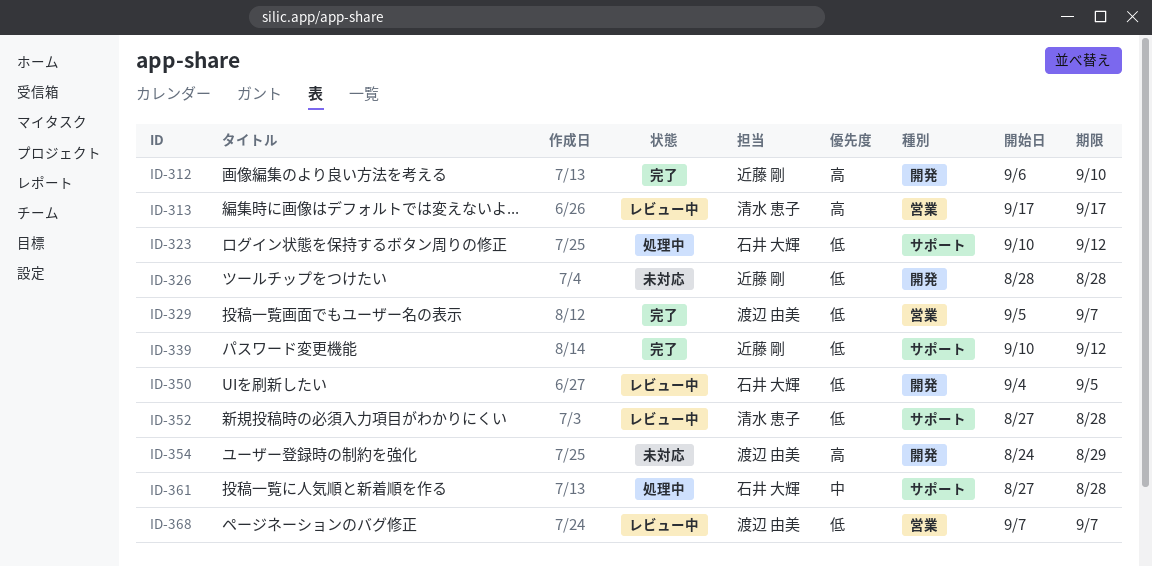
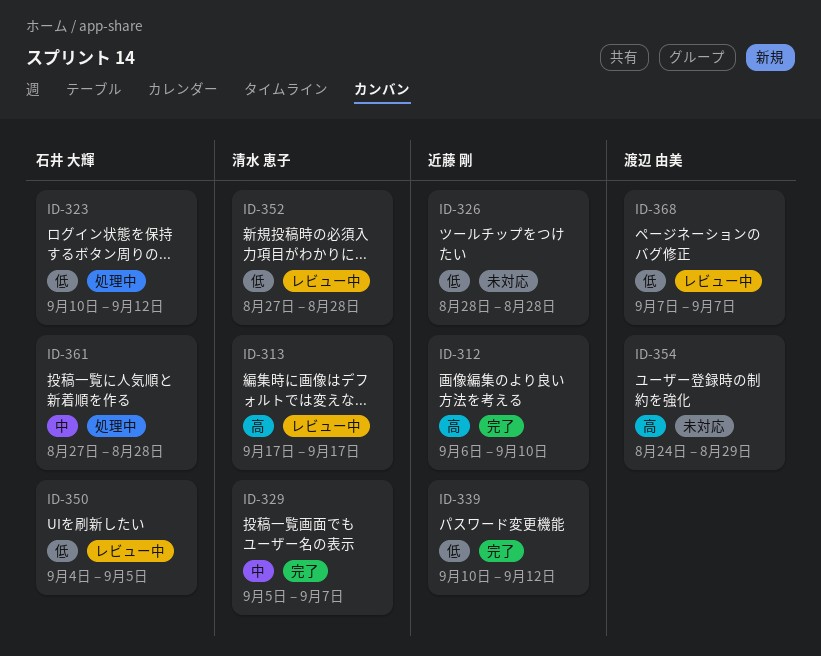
ID-329, owner: 渡辺 由美 -> 清水 恵子
ID-329, priority: 低 -> 中

